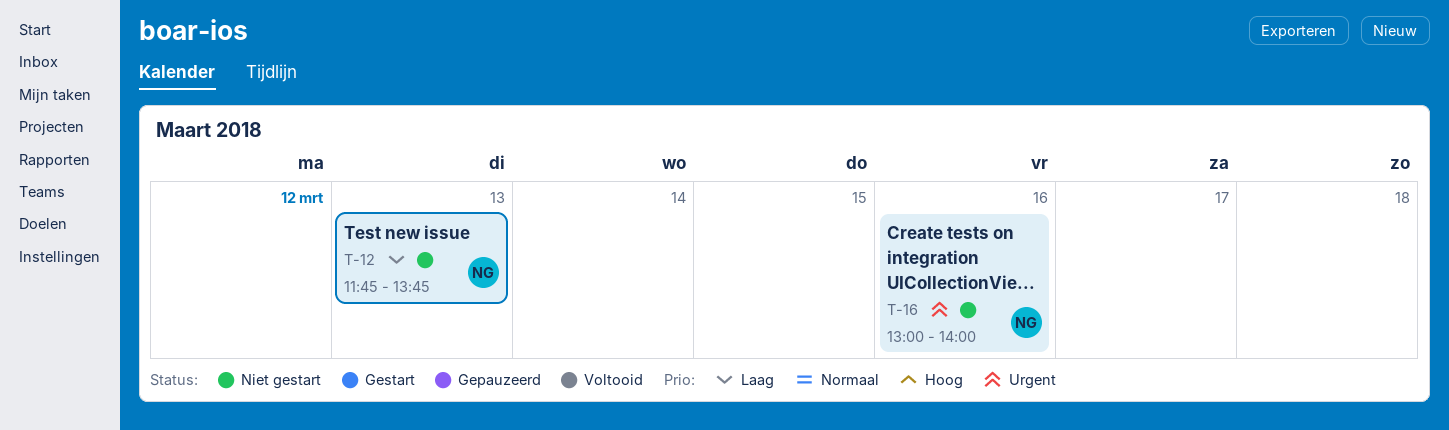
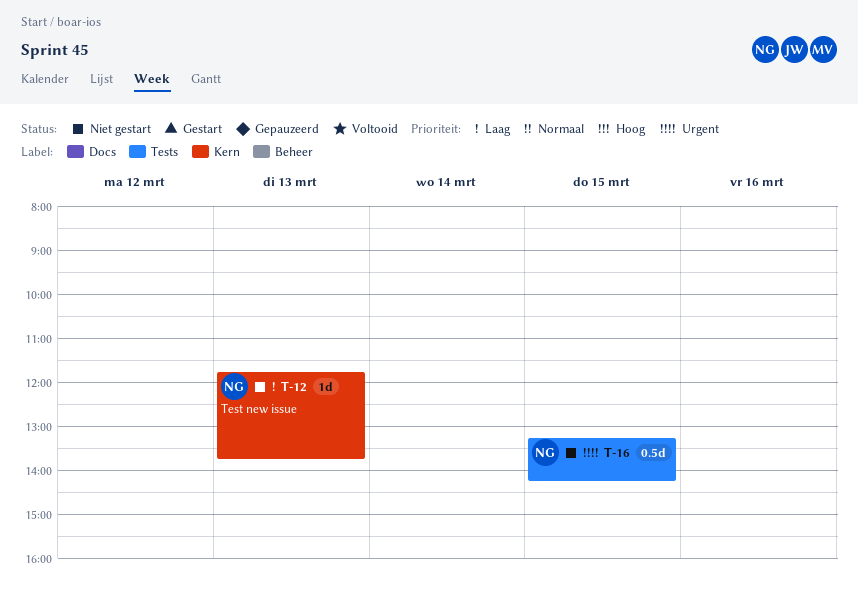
T-16, day: Mar 16 -> Mar 15
T-16, begins: 13:00 -> 13:15
T-16, ends: 14:00 -> 14:15

